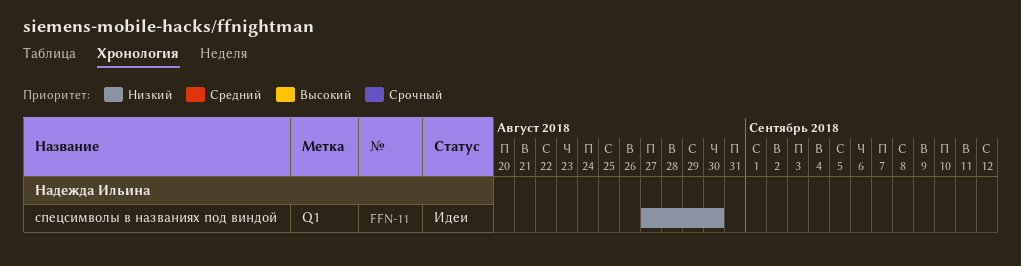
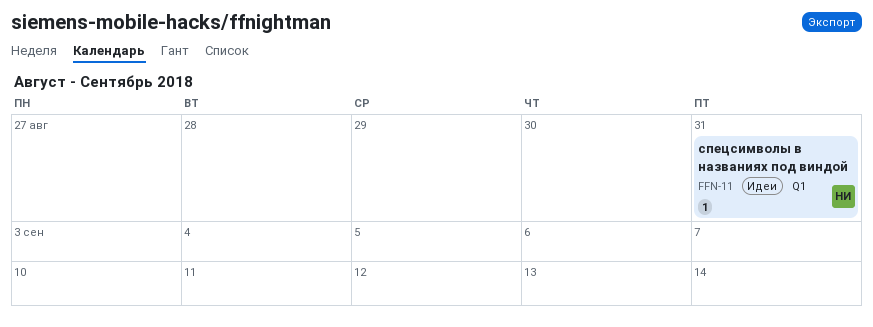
FFN-11, due: Aug 30 -> Aug 31

